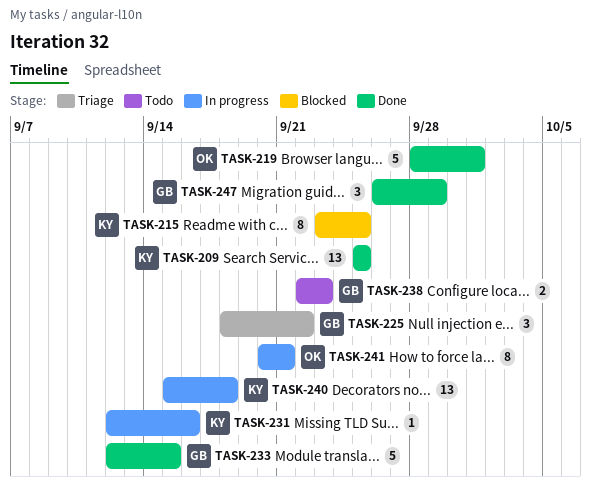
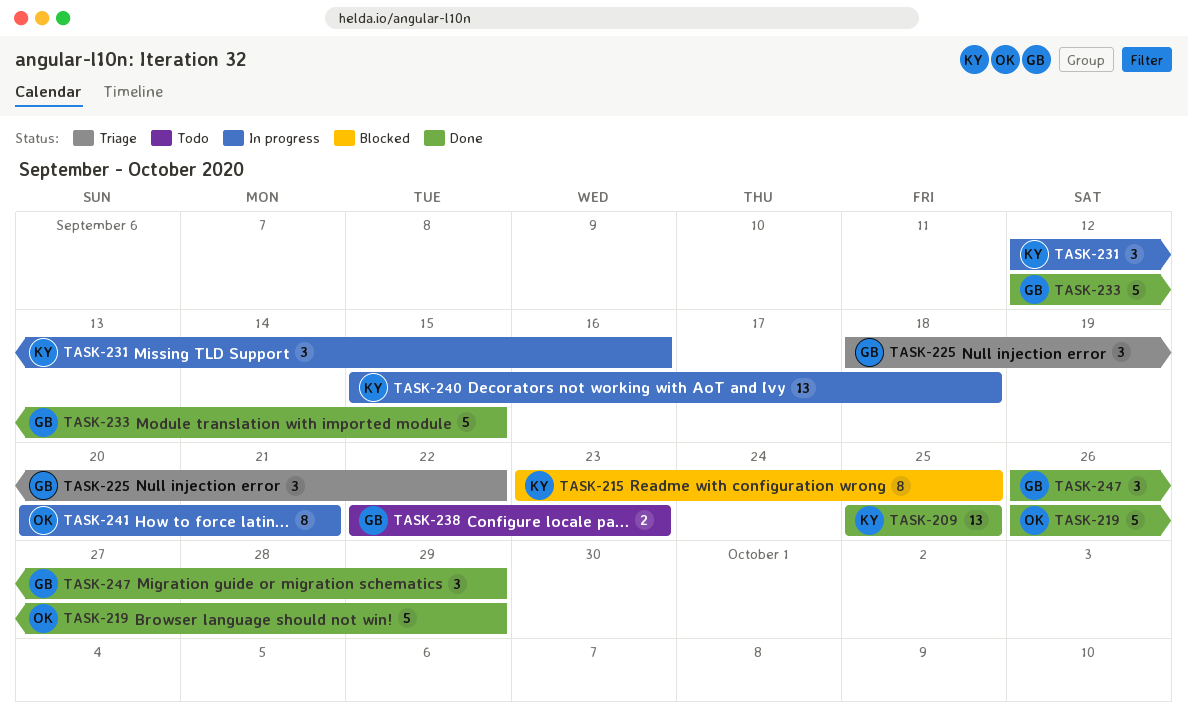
TASK-219, start: Sep 28 -> Sep 26
TASK-219, due: Oct 1 -> Sep 29
TASK-231, estimate: 1 -> 3

